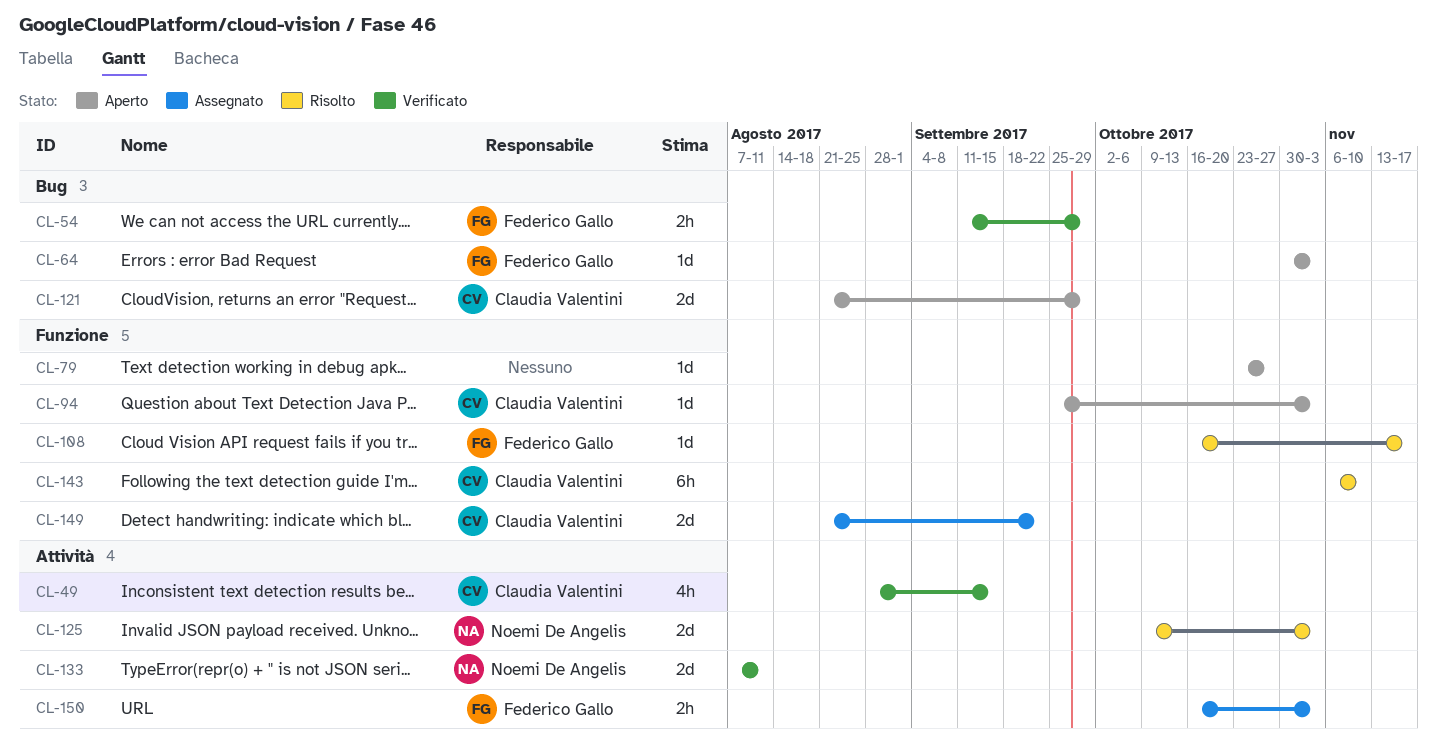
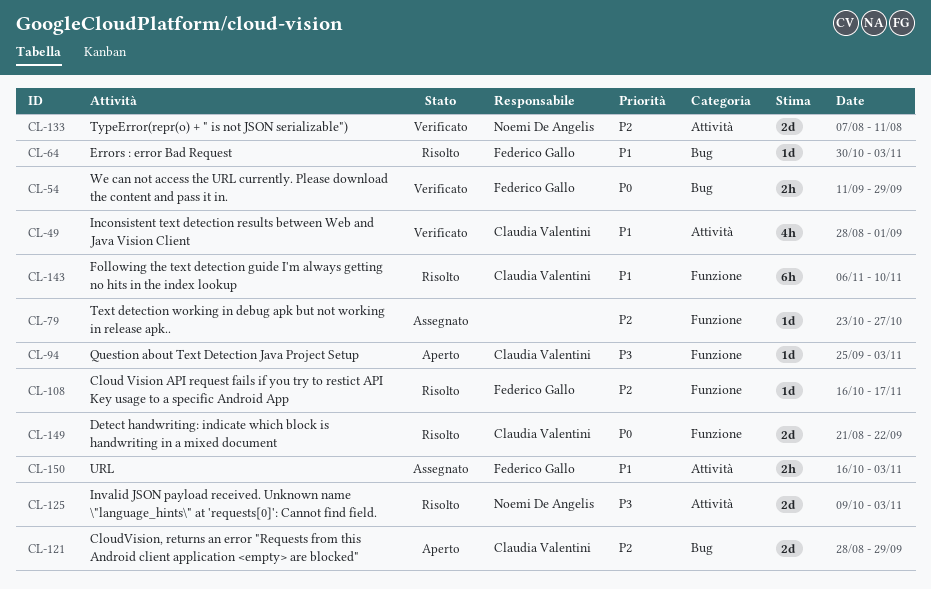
CL-49, due: Sep 15 -> Sep 1
CL-64, status: Aperto -> Risolto
CL-79, status: Aperto -> Assegnato
CL-121, start: Aug 21 -> Aug 28
CL-149, status: Assegnato -> Risolto

